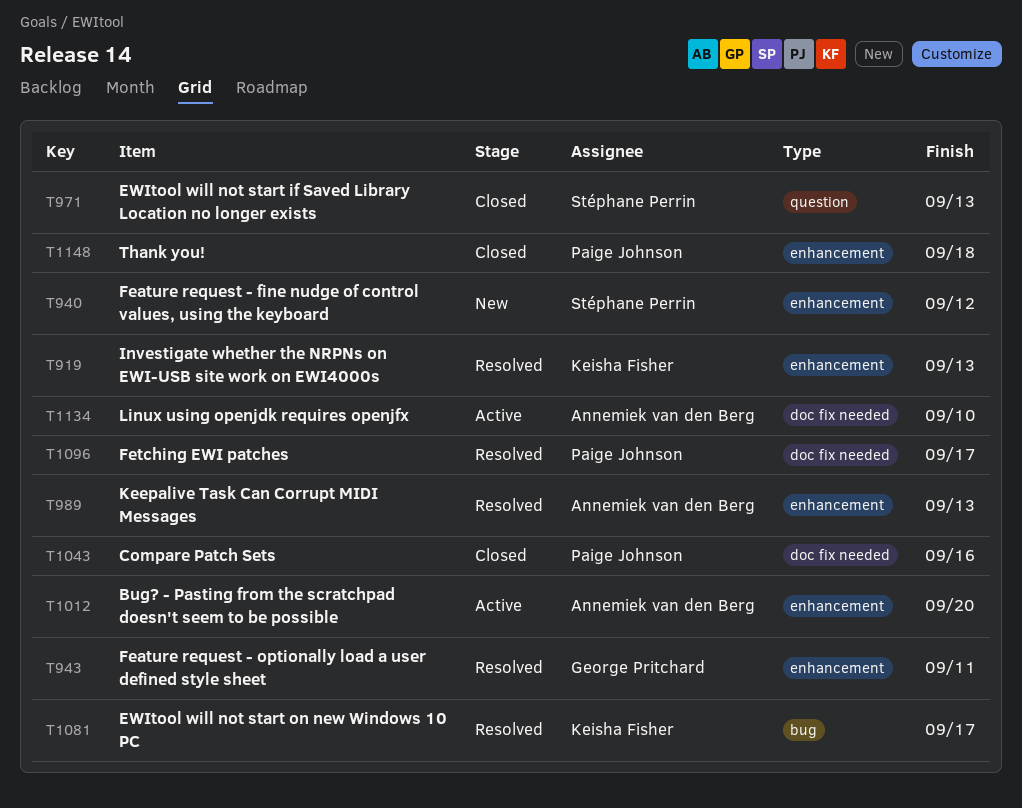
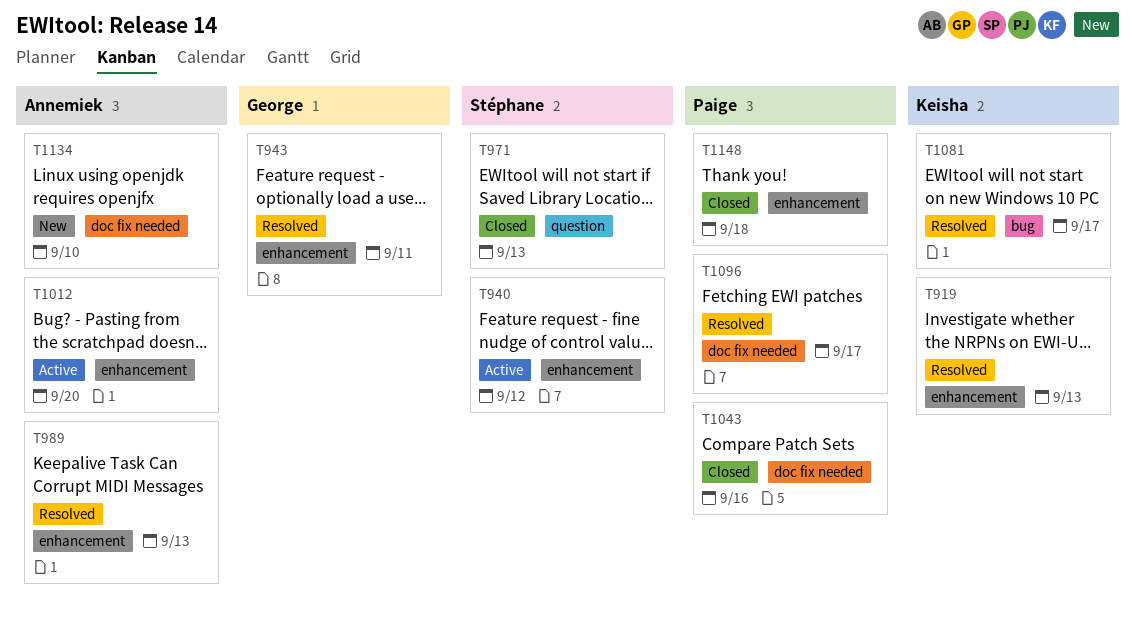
T940, status: New -> Active
T1134, status: Active -> New

